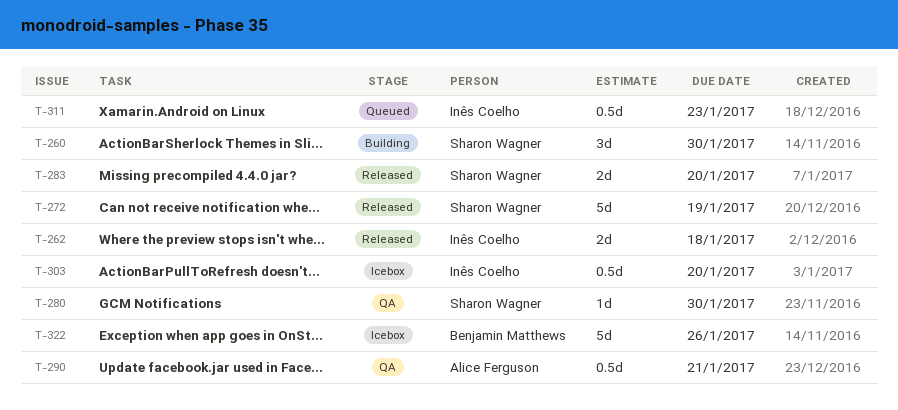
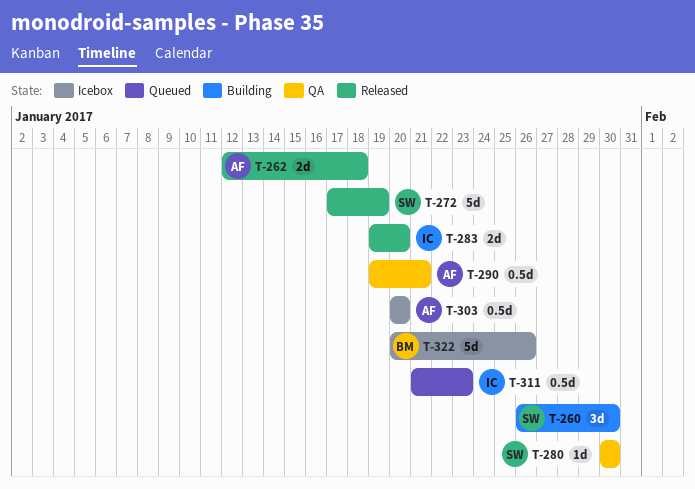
T-262, owner: Inês Coelho -> Alice Ferguson
T-283, owner: Sharon Wagner -> Inês Coelho
T-303, owner: Inês Coelho -> Alice Ferguson

